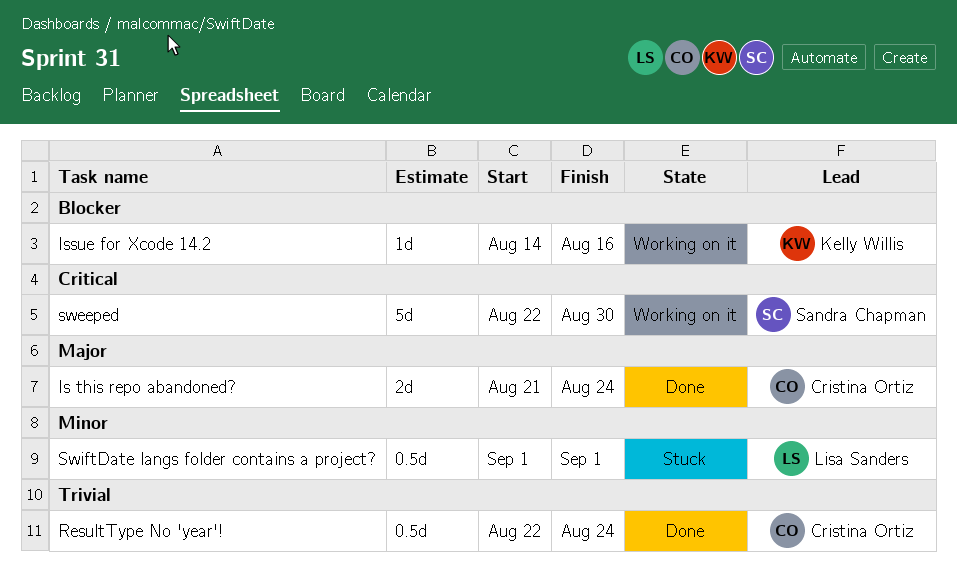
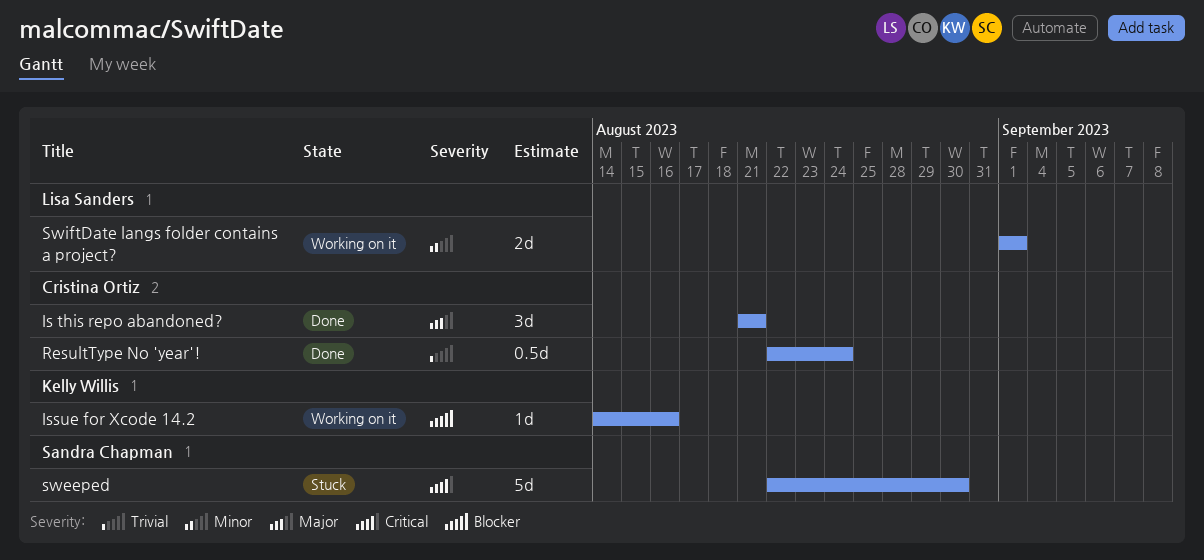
Is this repo abandoned?, estimate: 2d -> 3d
Is this repo abandoned?, due: Aug 24 -> Aug 21
sweeped, status: Working on it -> Stuck
SwiftDate langs folder contains a project?, status: Stuck -> Working on it
SwiftDate langs folder contains a project?, estimate: 0.5d -> 2d

